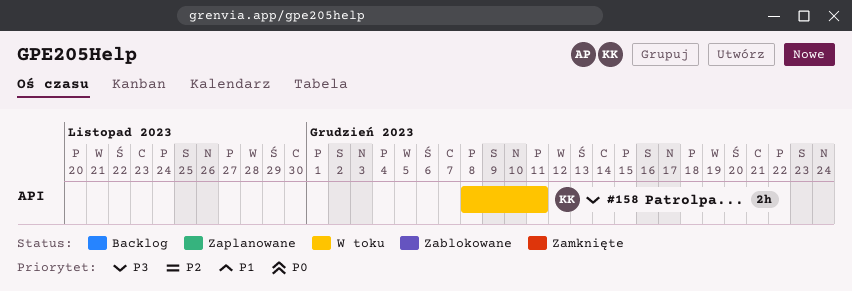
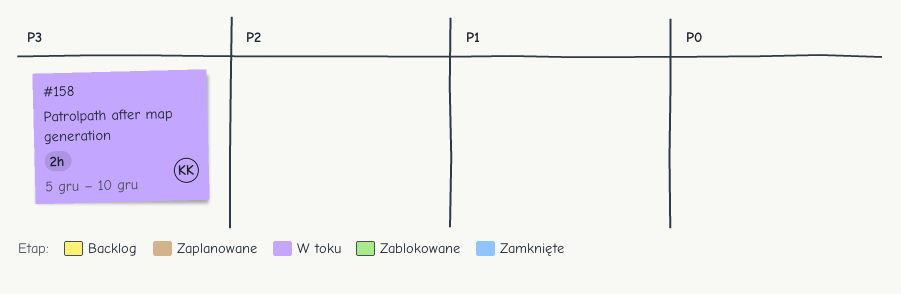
#158, start: Dec 8 -> Dec 5
#158, due: Dec 11 -> Dec 10

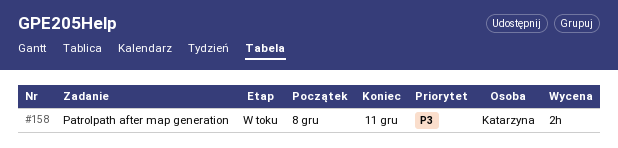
#158, start: Dec 5 -> Dec 8
#158, due: Dec 10 -> Dec 11

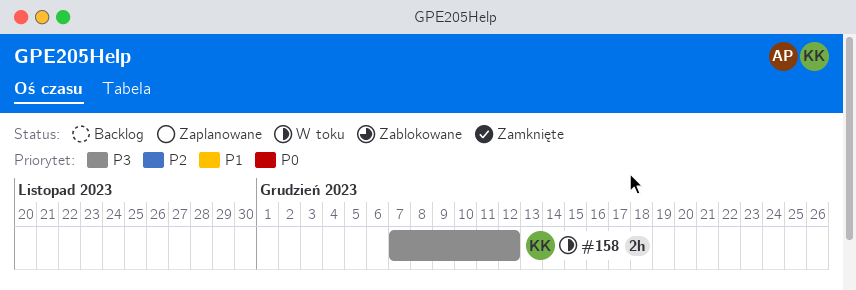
#158, start: Dec 8 -> Dec 7
#158, due: Dec 11 -> Dec 12

